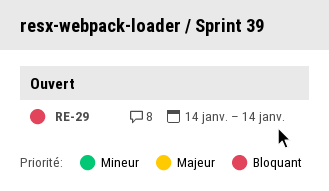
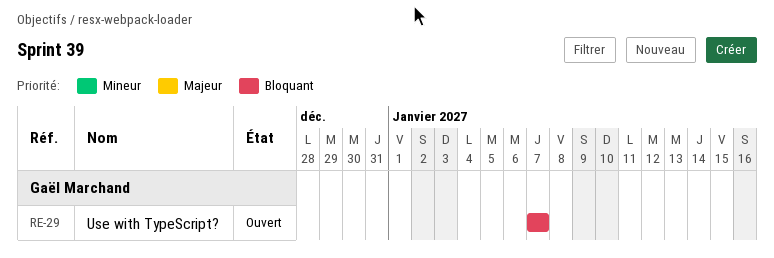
RE-29, start: Jan 14 -> Jan 7
RE-29, due: Jan 14 -> Jan 7

